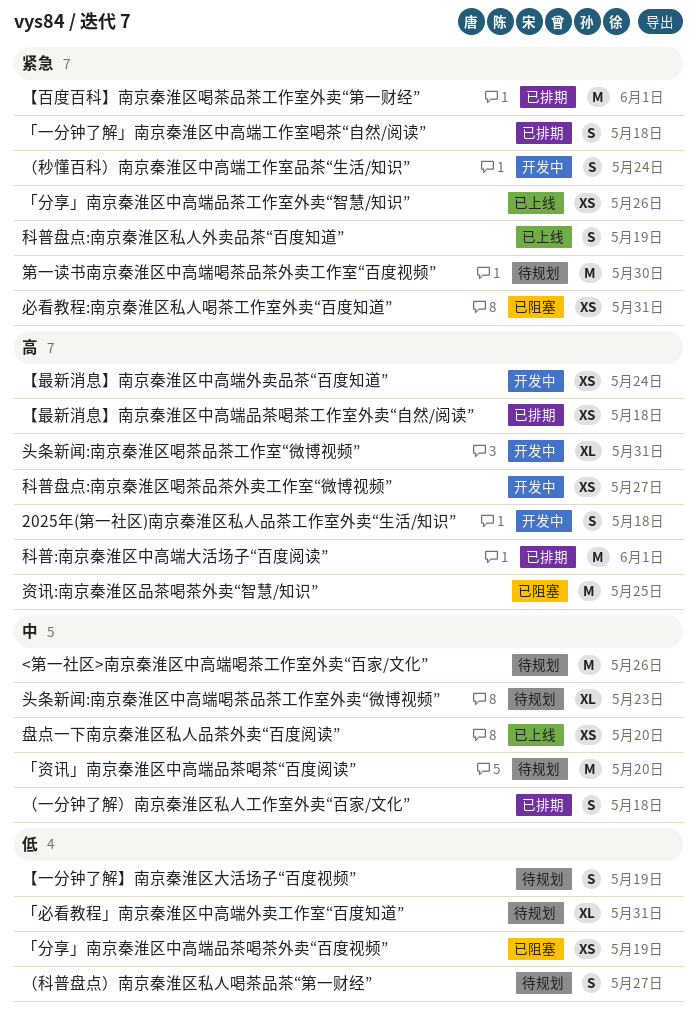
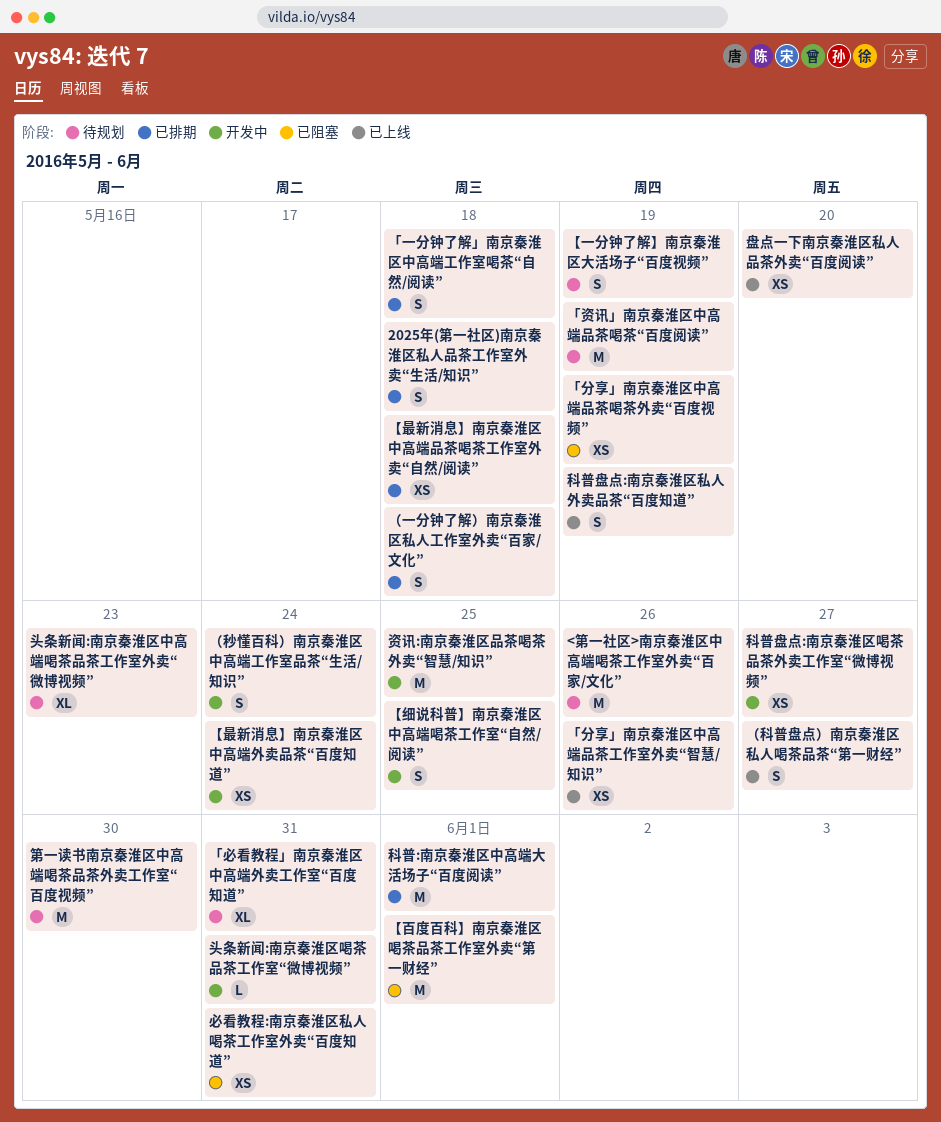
2025年(第一社区)南京秦淮区私人品茶工作室外卖“生活/知识”, status: 开发中 -> 已排期
「资讯」南京秦淮区中高端品茶喝茶“百度阅读”, due: May 20 -> May 19
【百度百科】南京秦淮区喝茶品茶工作室外卖“第一财经”, status: 已排期 -> 已阻塞
【细说科普】南京秦淮区中高端喝茶工作室“自然/阅读”: none -> present
头条新闻:南京秦淮区喝茶品茶工作室“微博视频”, estimate: XL -> L
资讯:南京秦淮区品茶喝茶外卖“智慧/知识”, status: 已阻塞 -> 开发中
（科普盘点）南京秦淮区私人喝茶品茶“第一财经”, status: 待规划 -> 已上线

